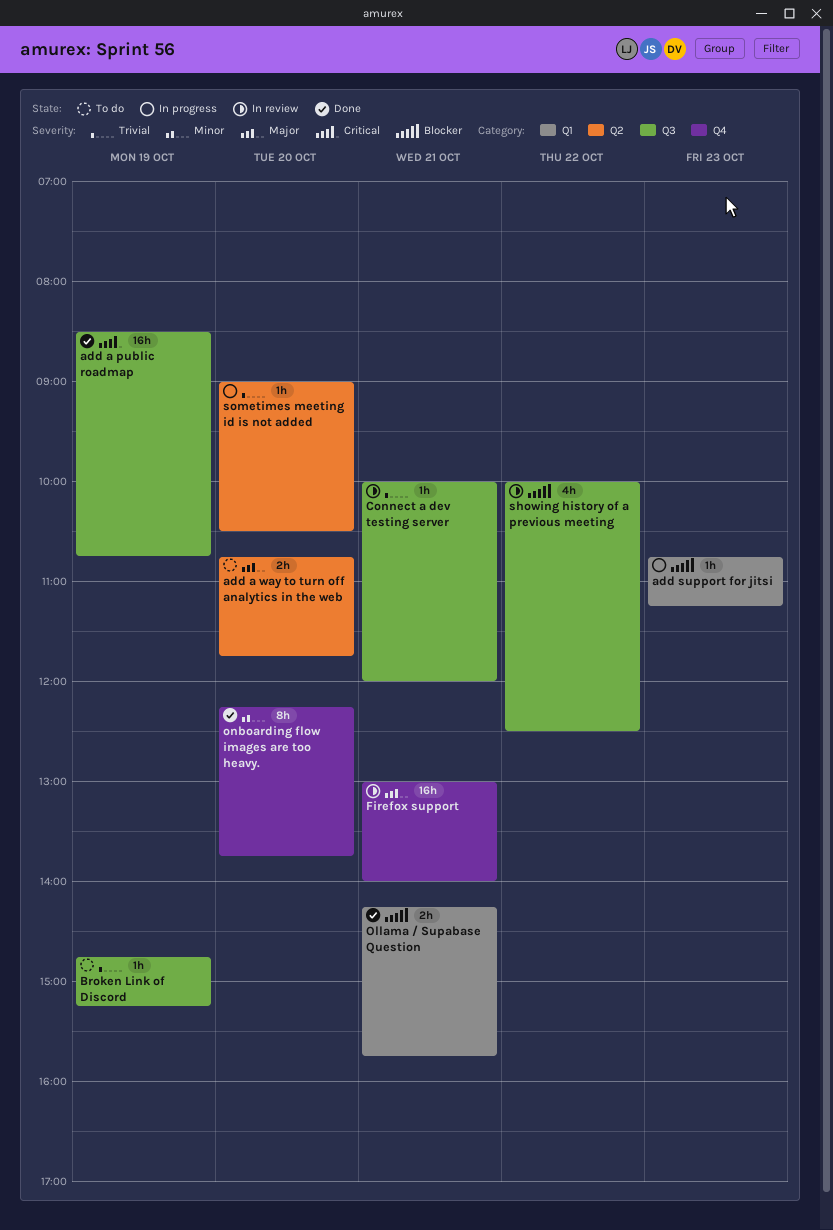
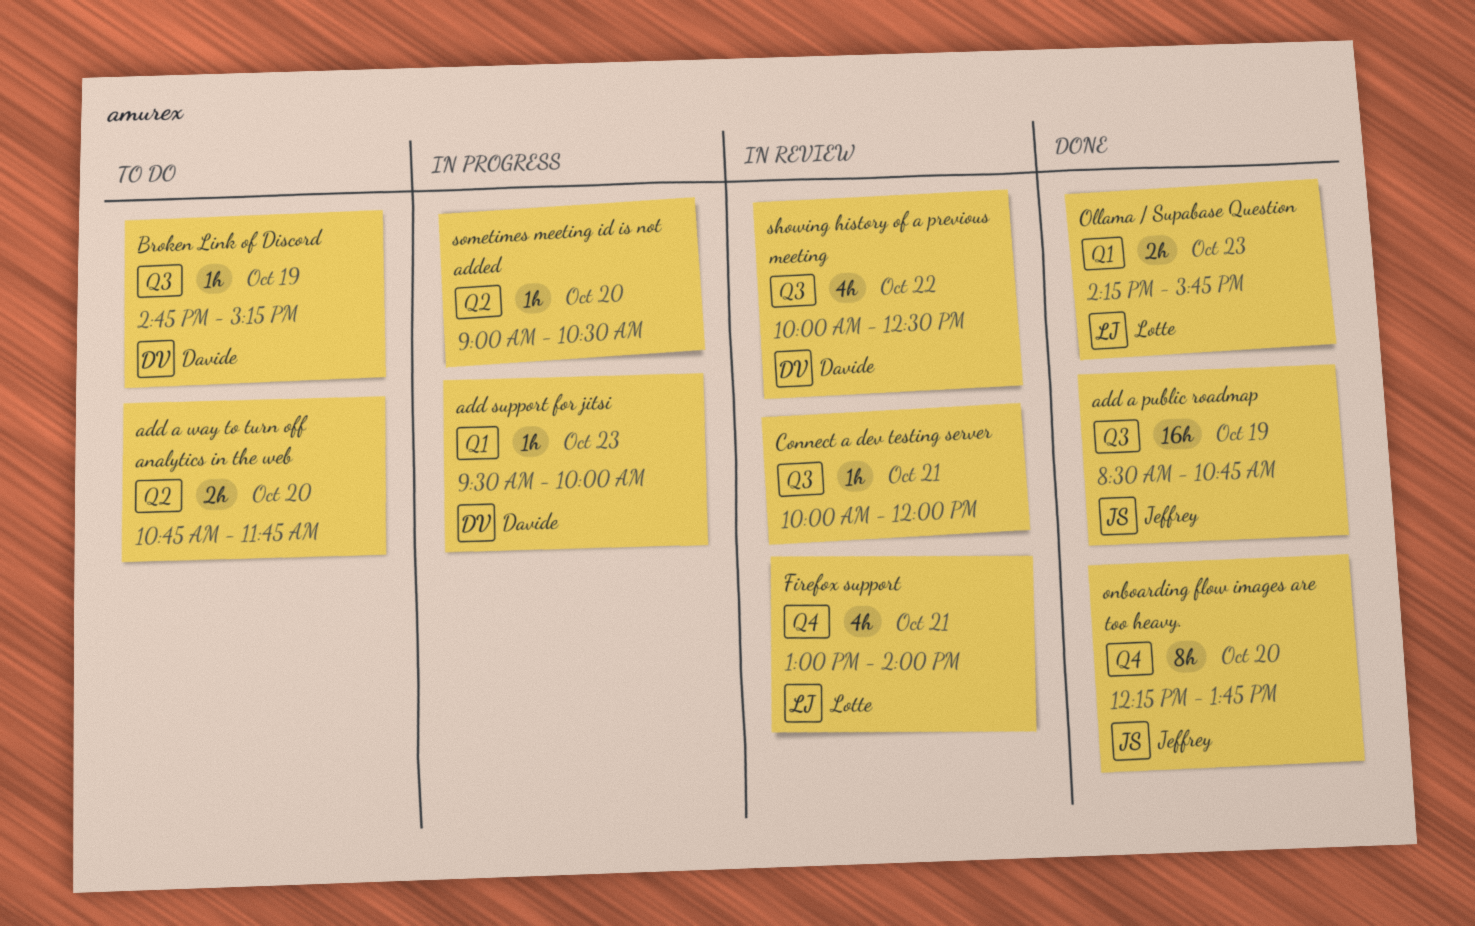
add support for jitsi, begins: 10:45 -> 09:30
add support for jitsi, ends: 11:15 -> 10:00
Firefox support, estimate: 16h -> 4h
Ollama / Supabase Question, day: Oct 21 -> Oct 23

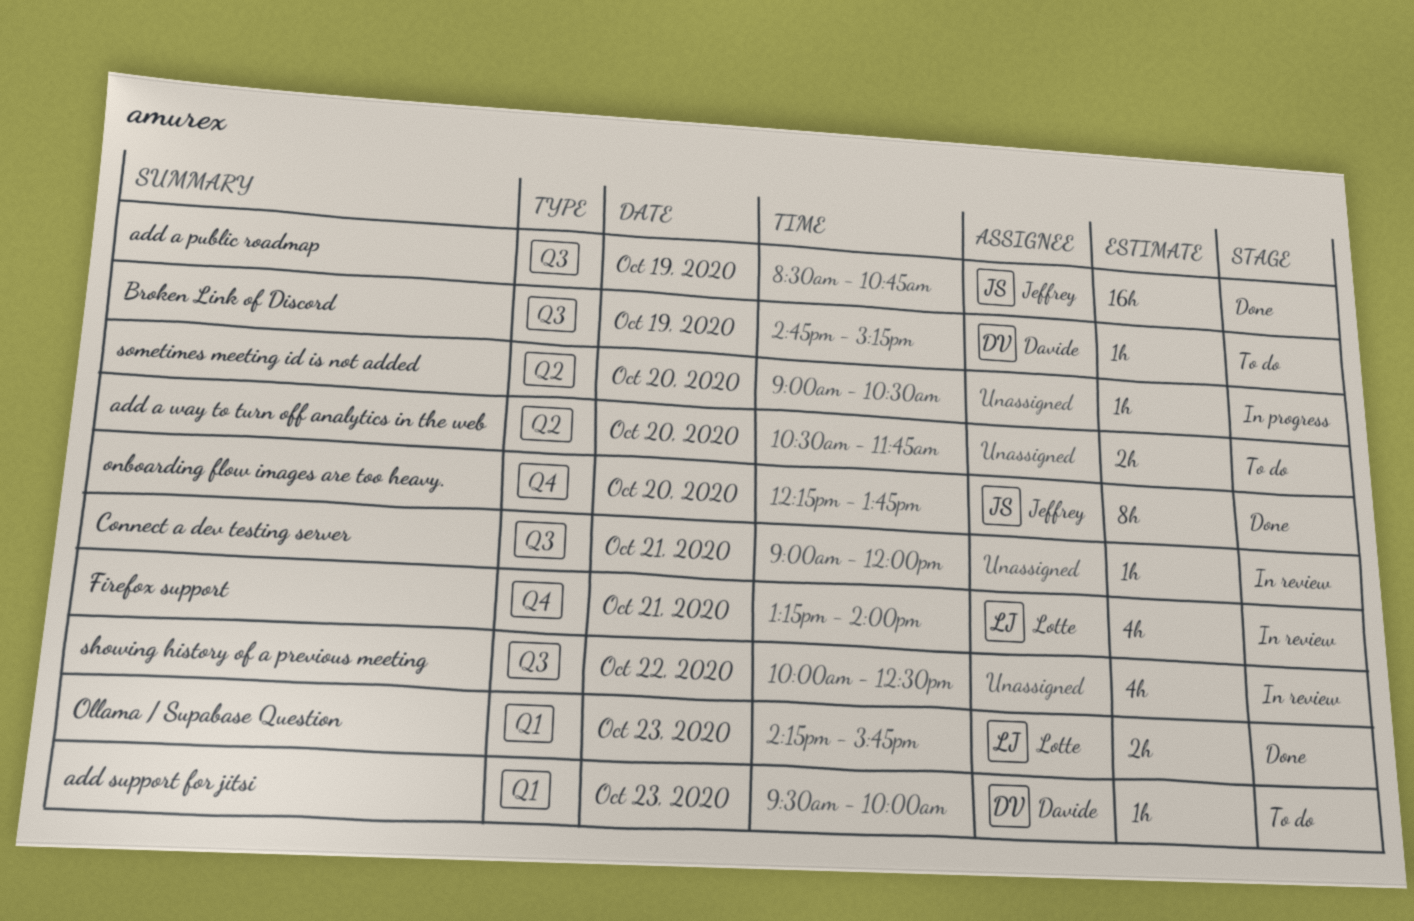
add a way to turn off analytics in the web, begins: 10:45 -> 10:30
add support for jitsi, status: In progress -> To do
Connect a dev testing server, begins: 10:00 -> 09:00
Firefox support, begins: 13:00 -> 13:15
showing history of a previous meeting, owner: Davide -> none

